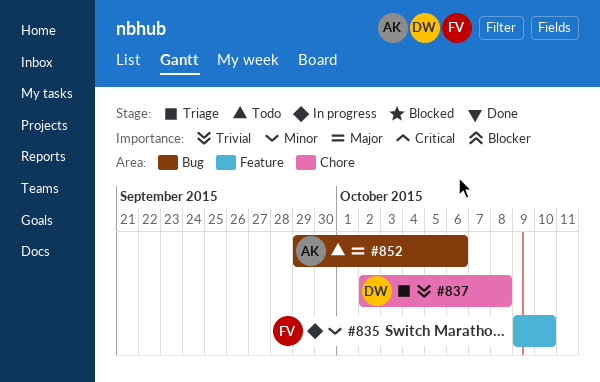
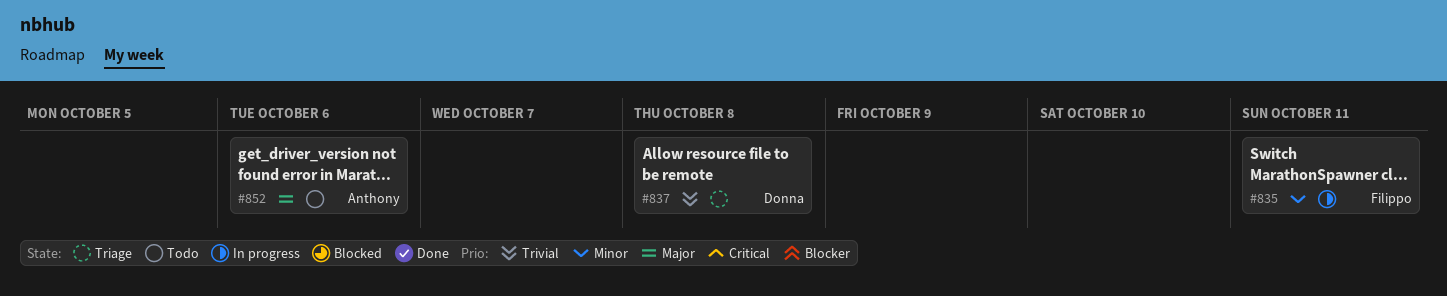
#835, due: Oct 10 -> Oct 11

